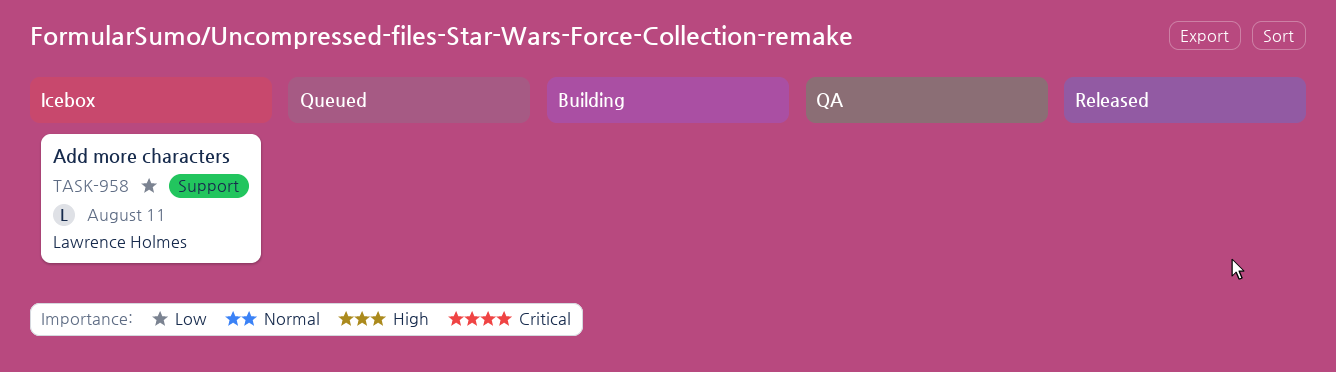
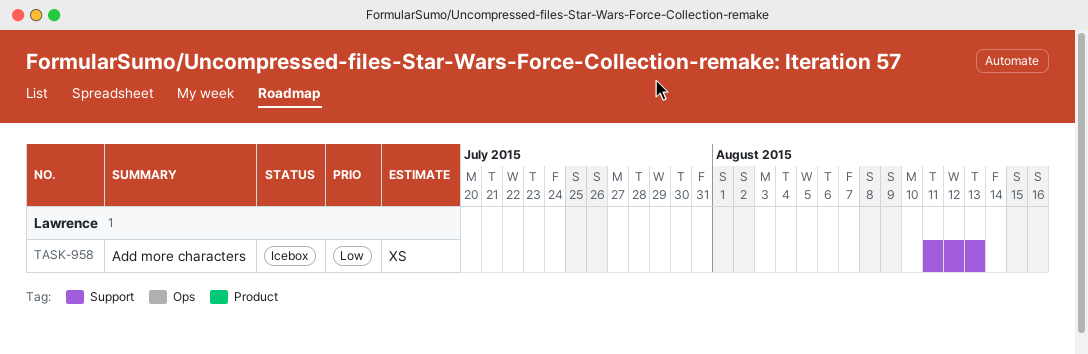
TASK-958, estimate: L -> XS
TASK-958, due: Aug 11 -> Aug 13

